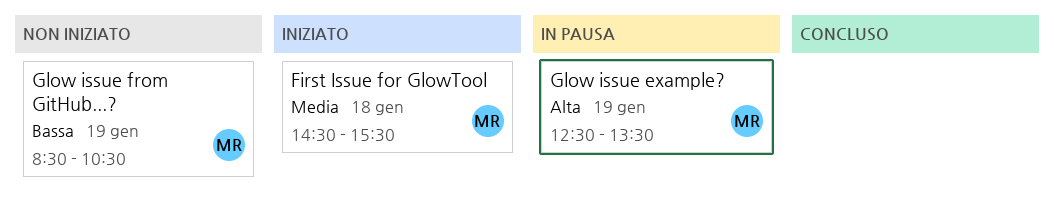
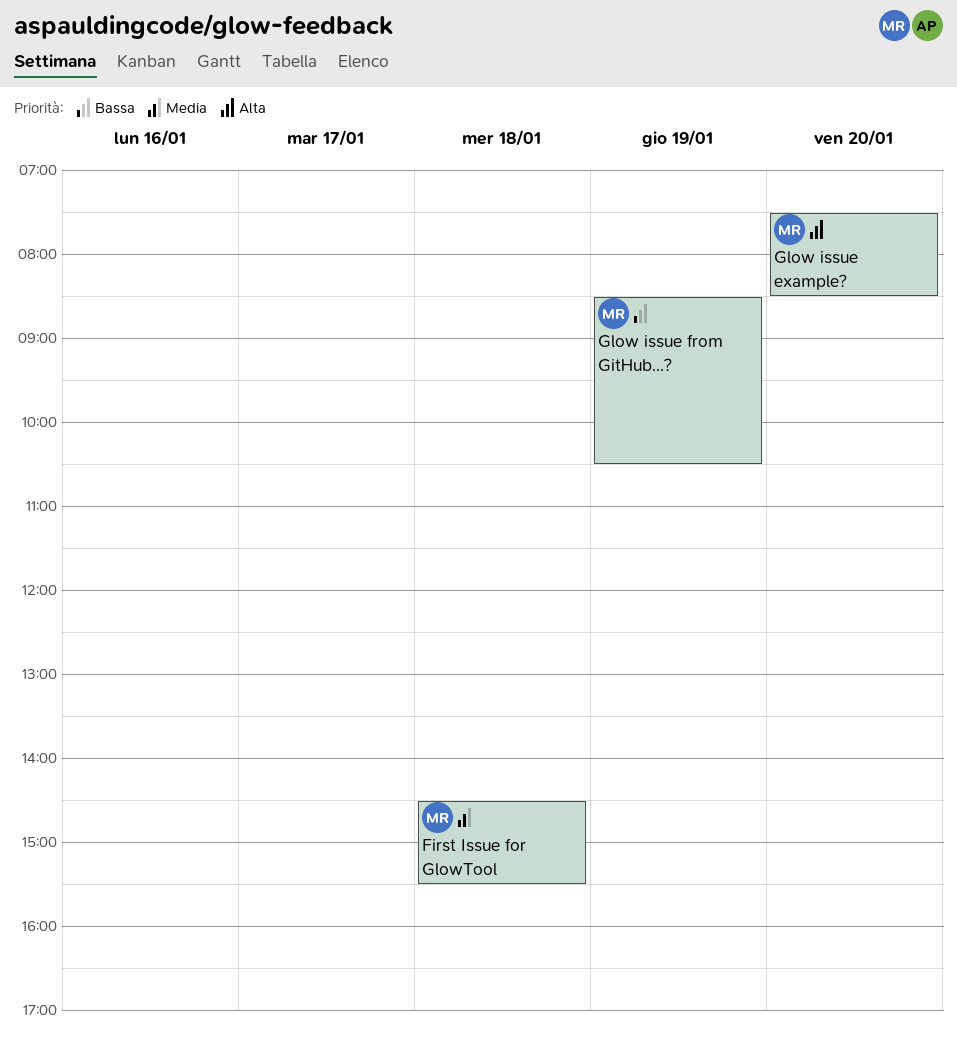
Glow issue example?, day: Jan 19 -> Jan 20
Glow issue example?, begins: 12:30 -> 07:30
Glow issue example?, ends: 13:30 -> 08:30

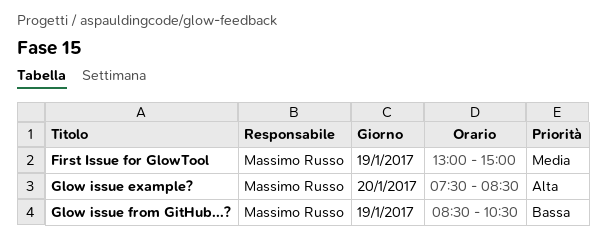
First Issue for GlowTool, day: Jan 18 -> Jan 19
First Issue for GlowTool, begins: 14:30 -> 13:00
First Issue for GlowTool, ends: 15:30 -> 15:00

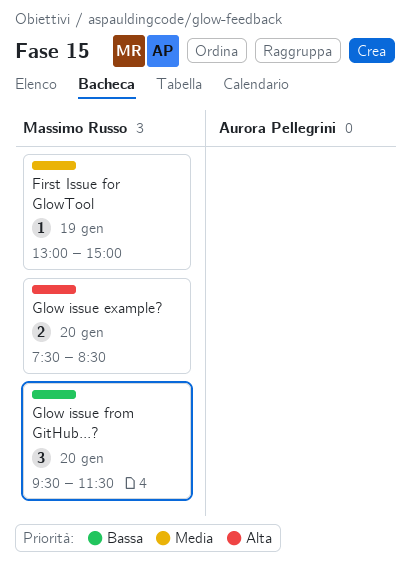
Glow issue from GitHub...?, day: Jan 19 -> Jan 20
Glow issue from GitHub...?, begins: 08:30 -> 09:30
Glow issue from GitHub...?, ends: 10:30 -> 11:30

